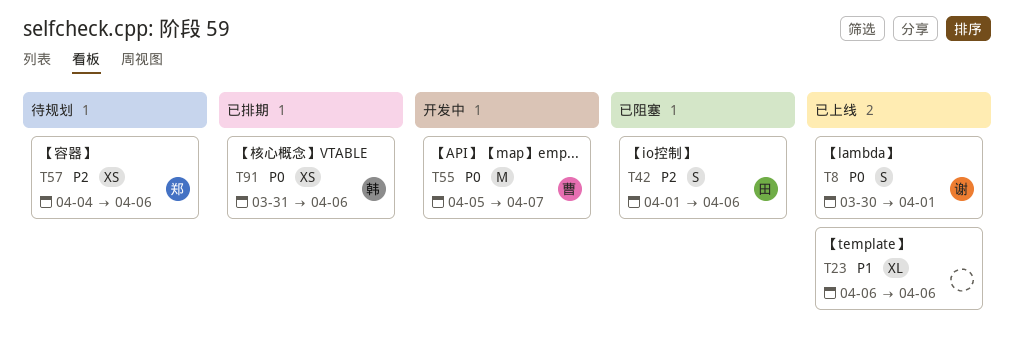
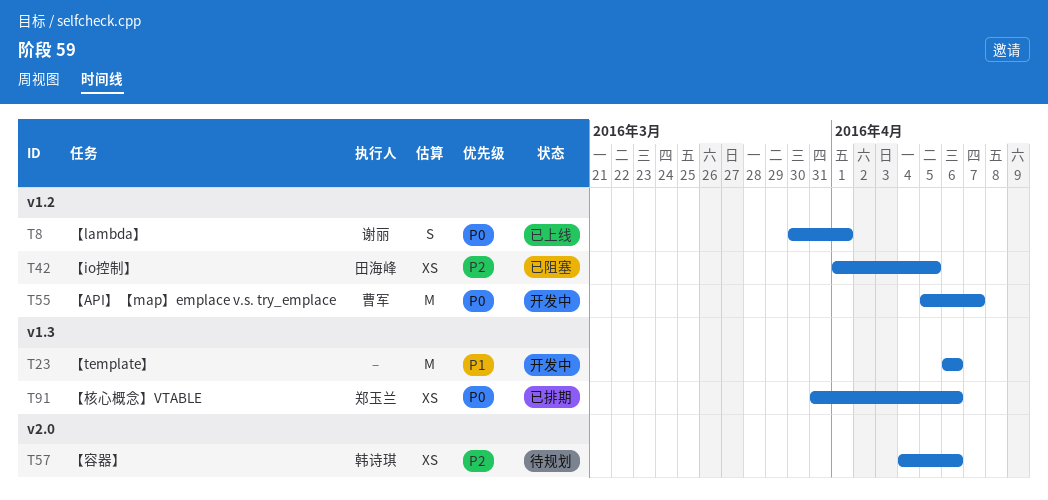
T23, status: 已上线 -> 开发中
T23, estimate: XL -> M
T42, estimate: S -> XS
T42, due: Apr 6 -> Apr 5
T57, owner: 郑玉兰 -> 韩诗琪
T91, owner: 韩诗琪 -> 郑玉兰

